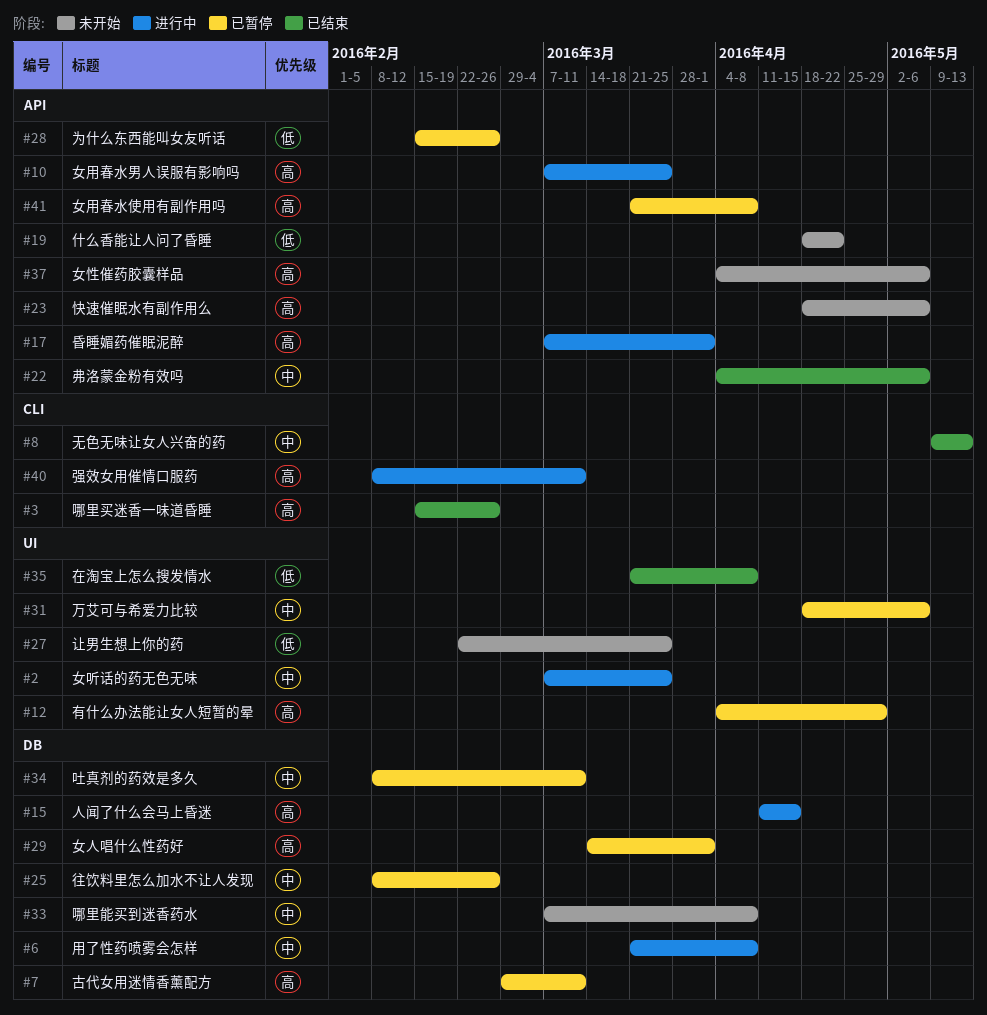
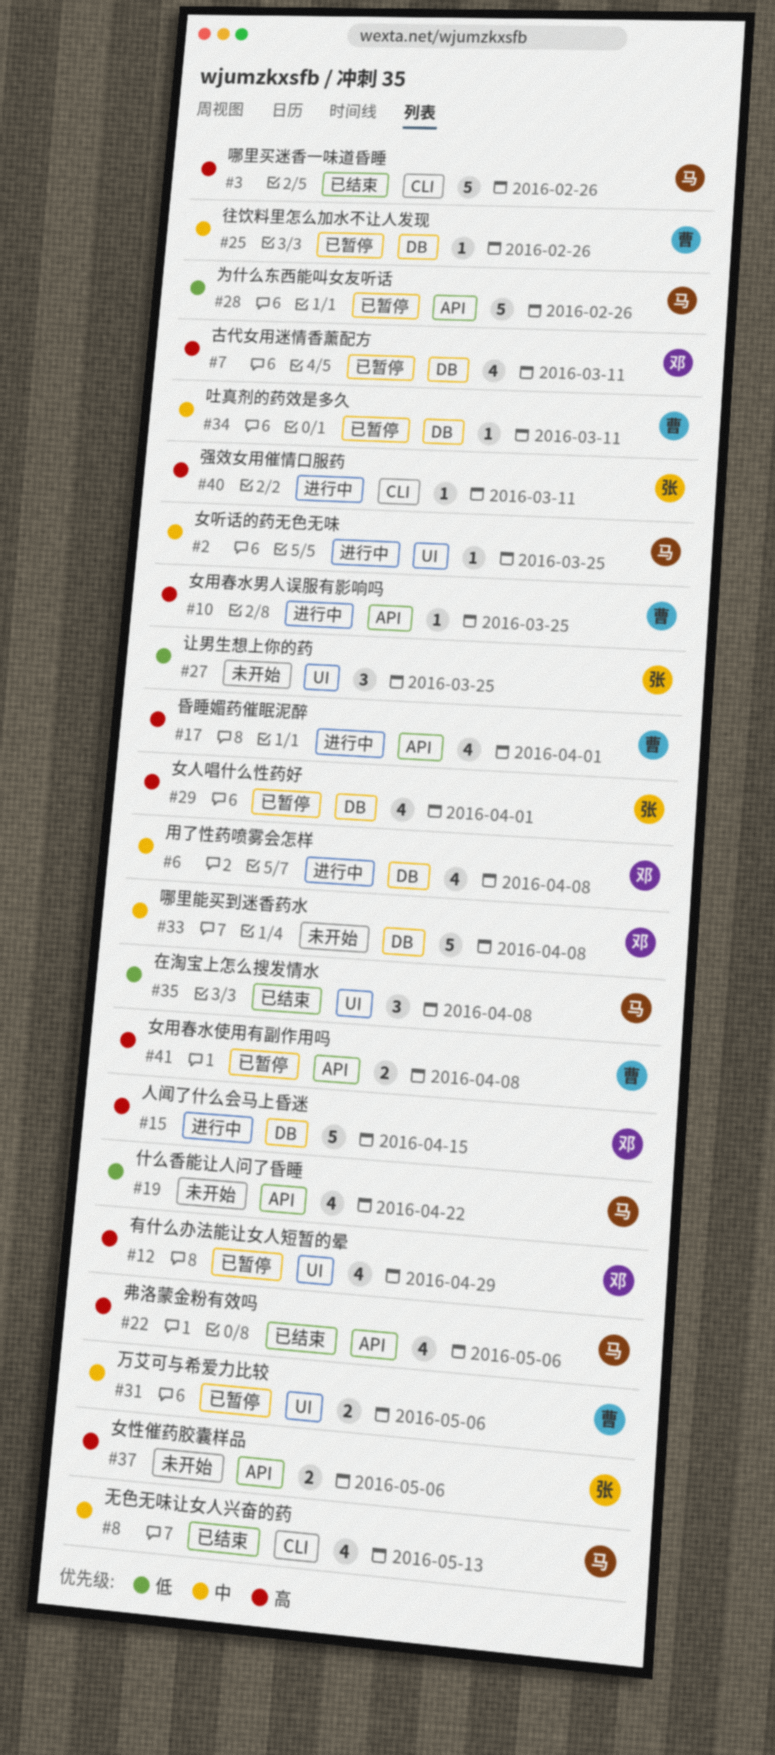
#22, priority: 中 -> 高
#23: present -> none

